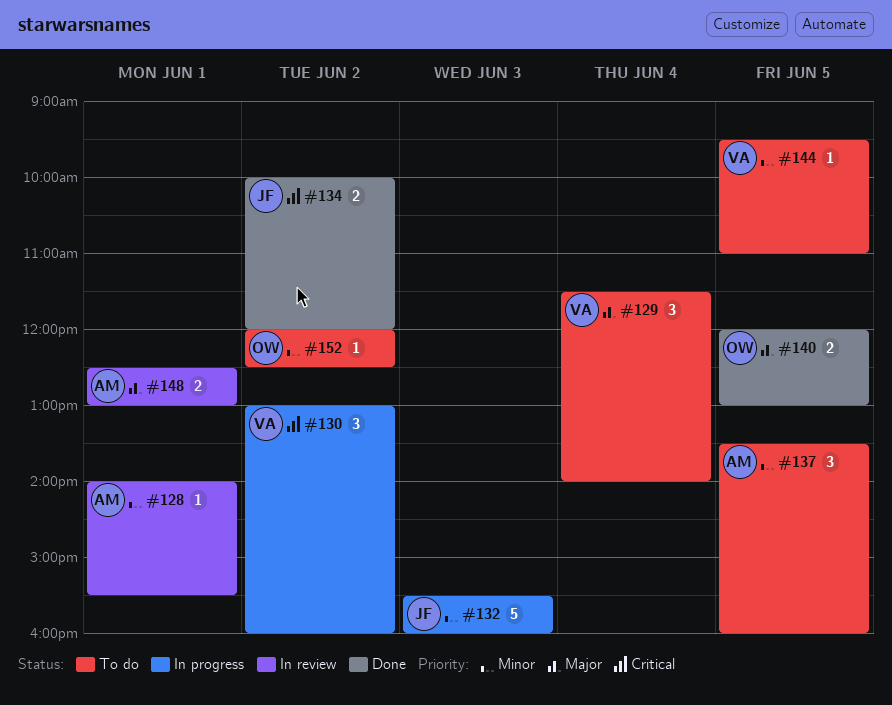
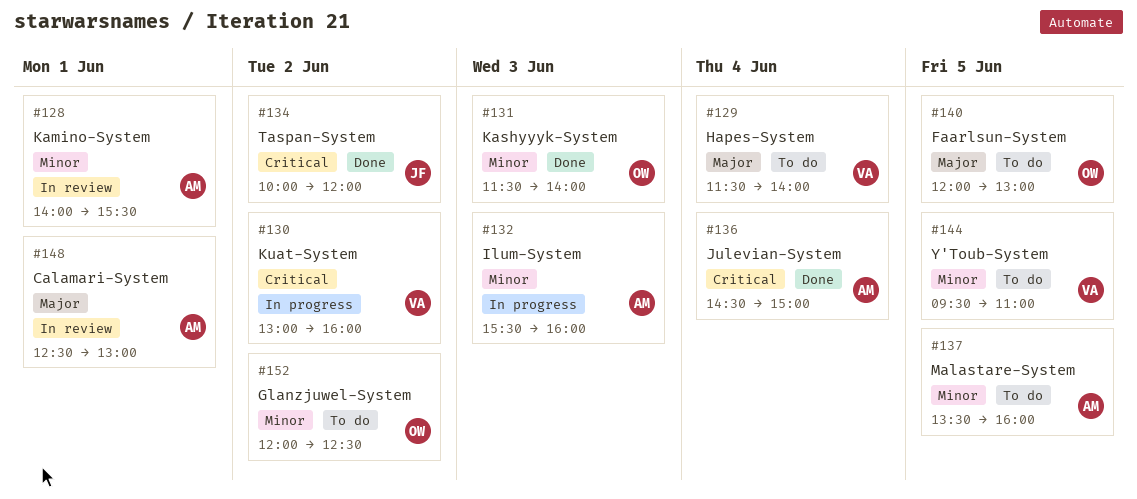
#131: none -> present
#132, owner: JF -> AM
#136: none -> present
#140, status: Done -> To do

